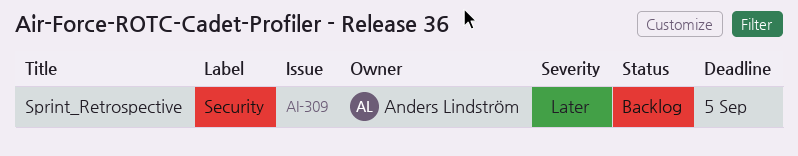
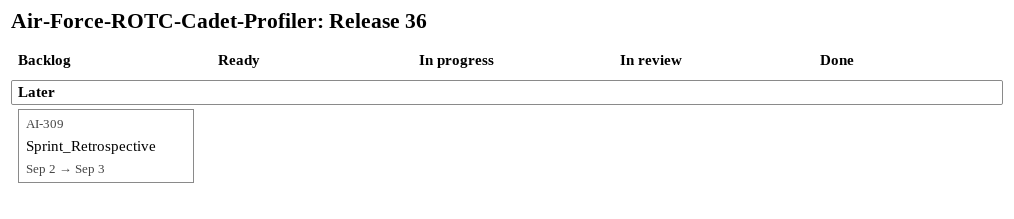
AI-309, due: Sep 5 -> Sep 3

